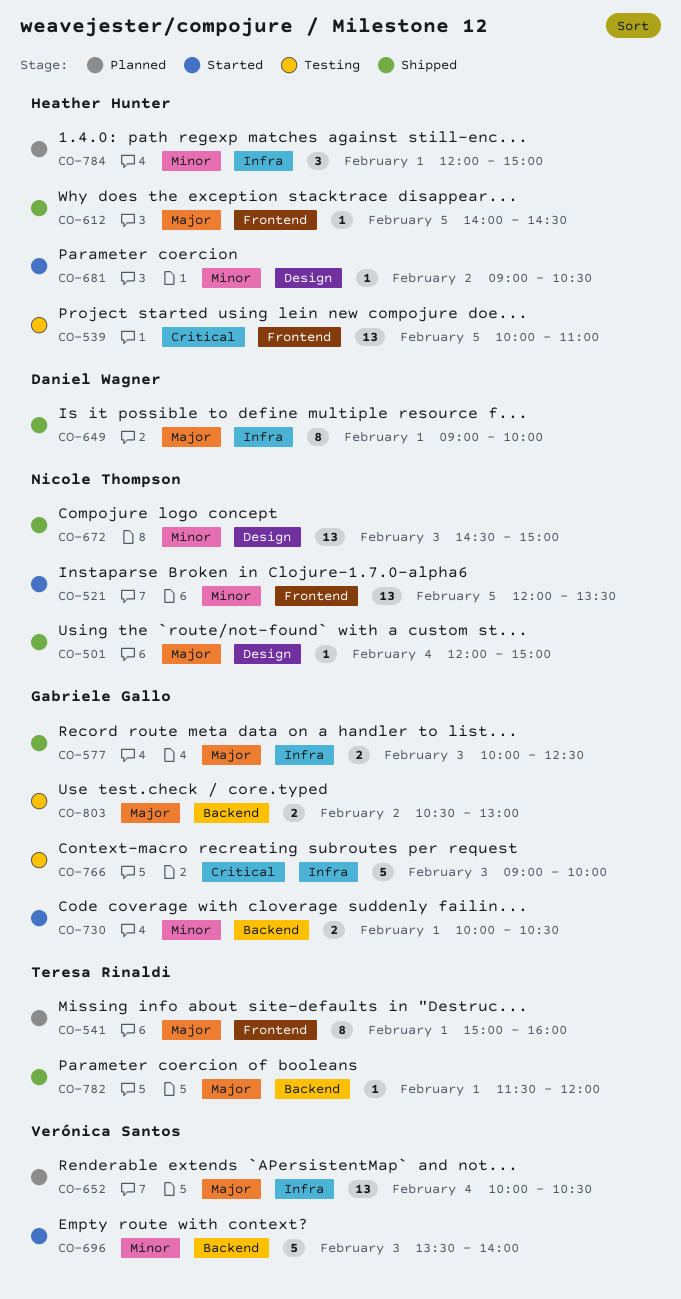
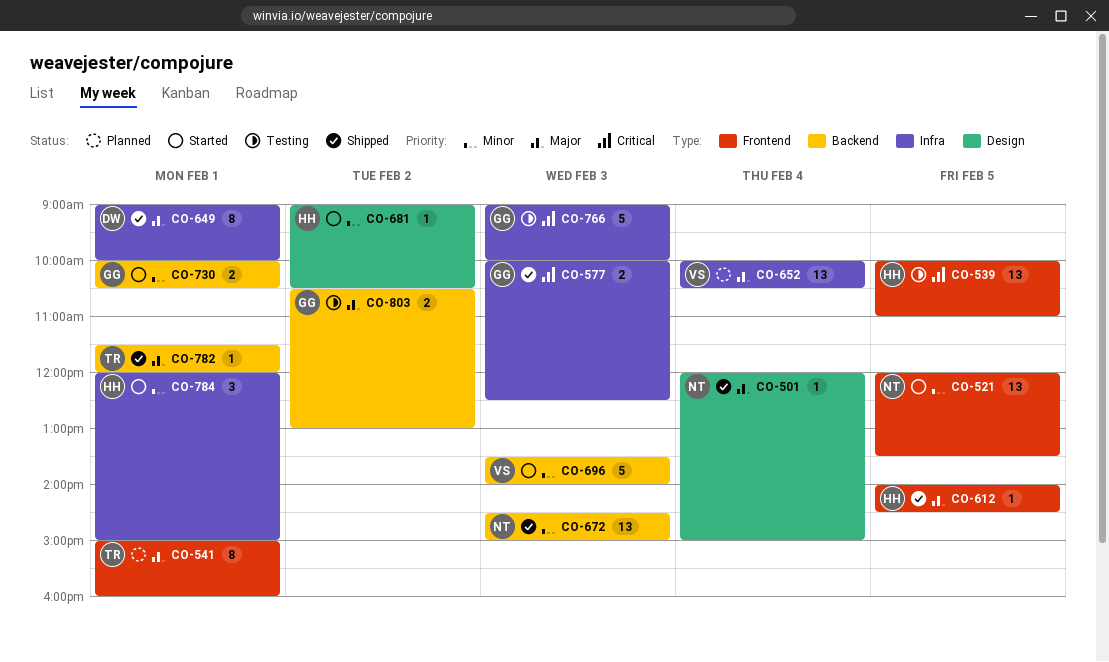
CO-577, priority: Major -> Critical
CO-672, label: Design -> Backend
CO-784, status: Planned -> Started

